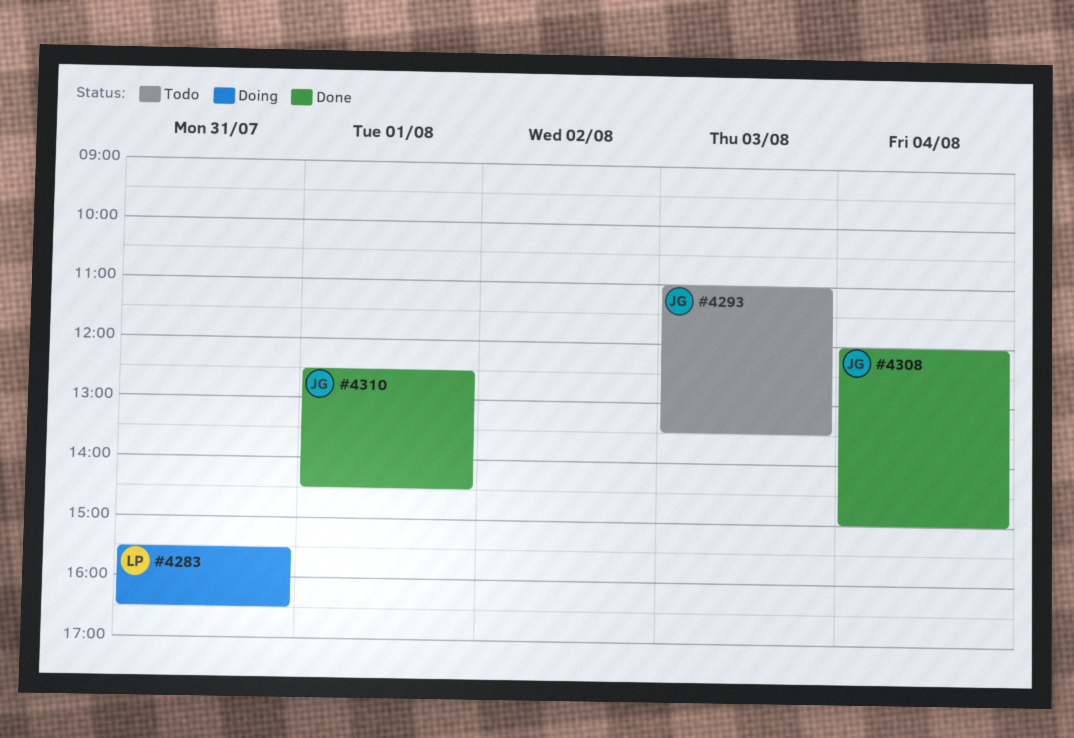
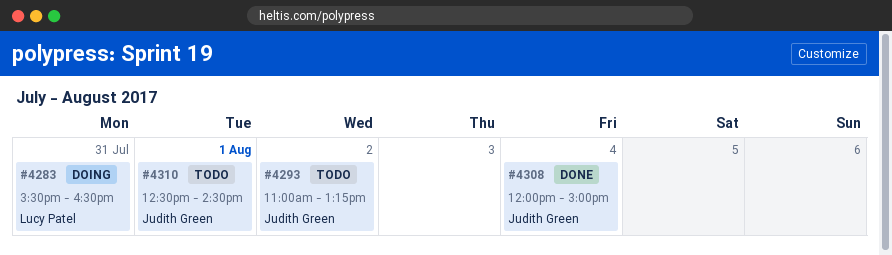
#4293, day: Aug 3 -> Aug 2
#4293, ends: 13:30 -> 13:15
#4310, status: Done -> Todo

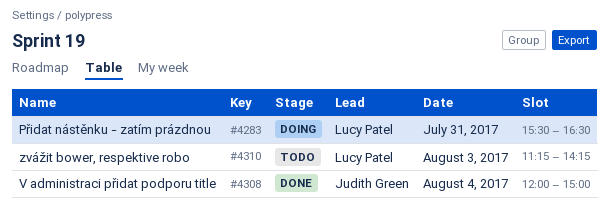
#4293: present -> none
#4310, owner: Judith Green -> Lucy Patel
#4310, day: Aug 1 -> Aug 3
#4310, begins: 12:30 -> 11:15
#4310, ends: 14:30 -> 14:15

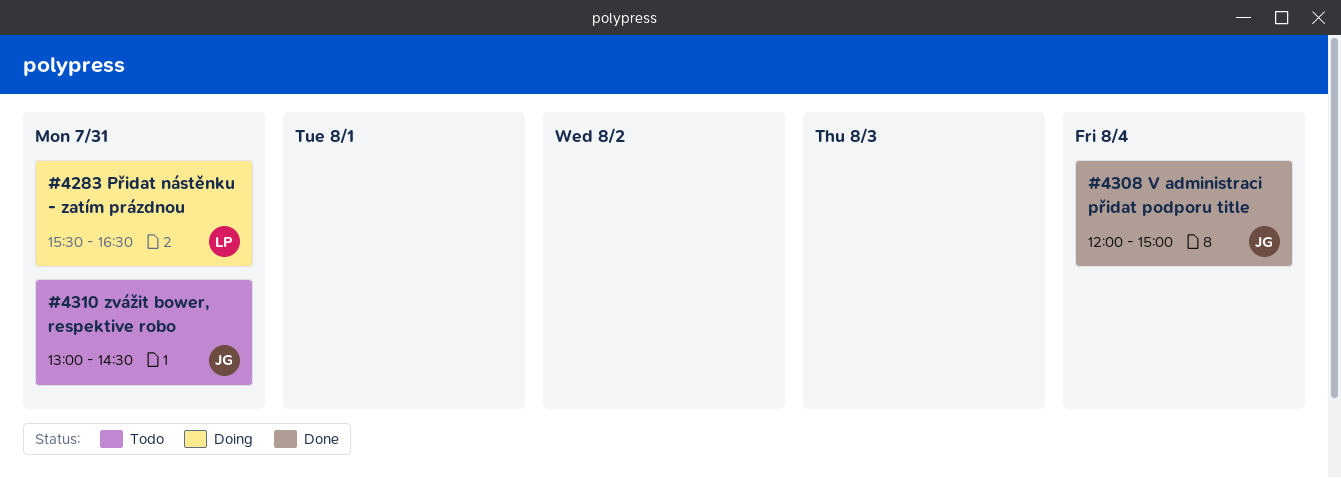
#4310, owner: Lucy Patel -> Judith Green
#4310, day: Aug 3 -> Jul 31
#4310, begins: 11:15 -> 13:00
#4310, ends: 14:15 -> 14:30

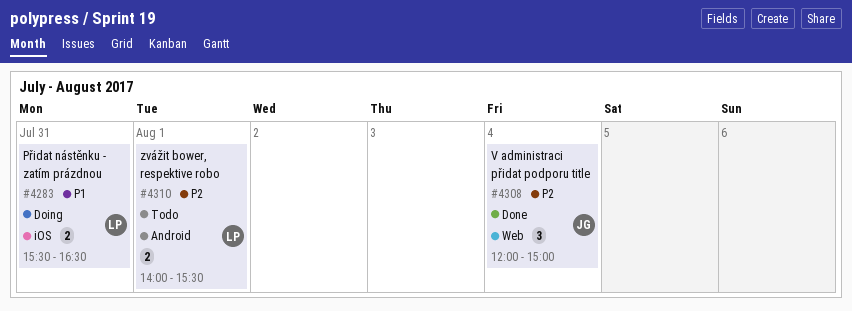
#4310, owner: JG -> LP
#4310, day: Jul 31 -> Aug 1
#4310, begins: 13:00 -> 14:00
#4310, ends: 14:30 -> 15:30

